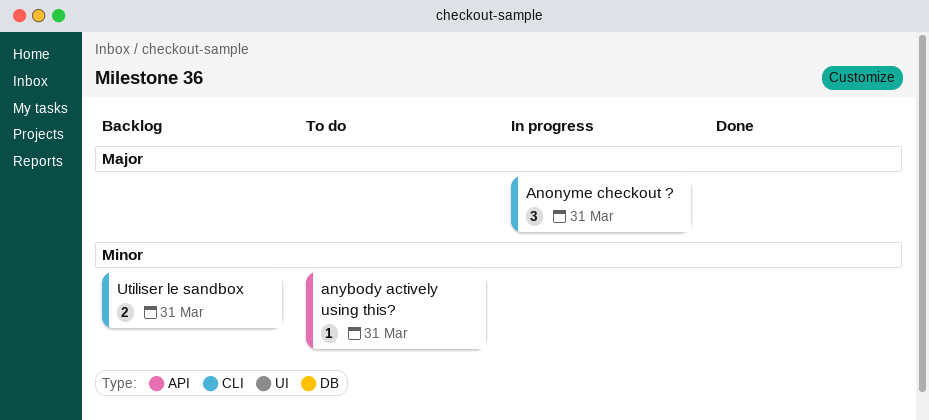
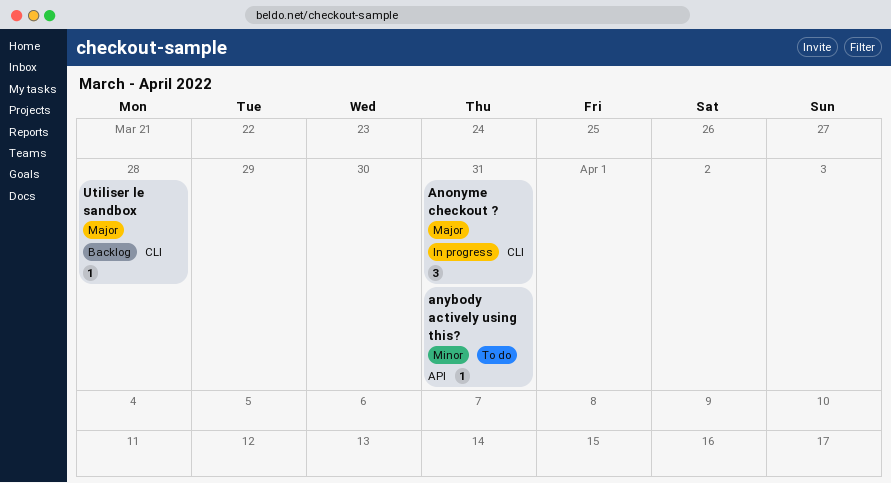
Utiliser le sandbox, priority: Minor -> Major
Utiliser le sandbox, estimate: 2 -> 1
Utiliser le sandbox, due: Mar 31 -> Mar 28

